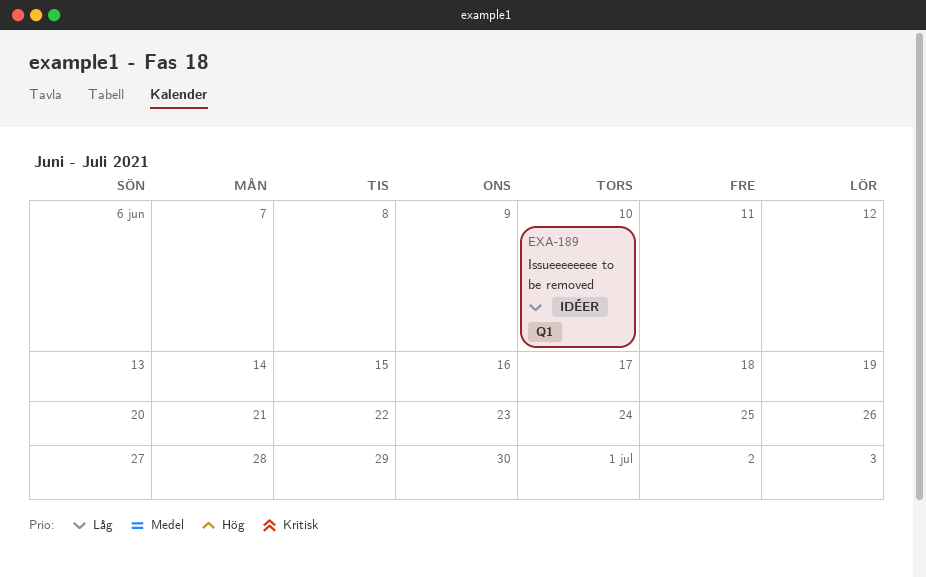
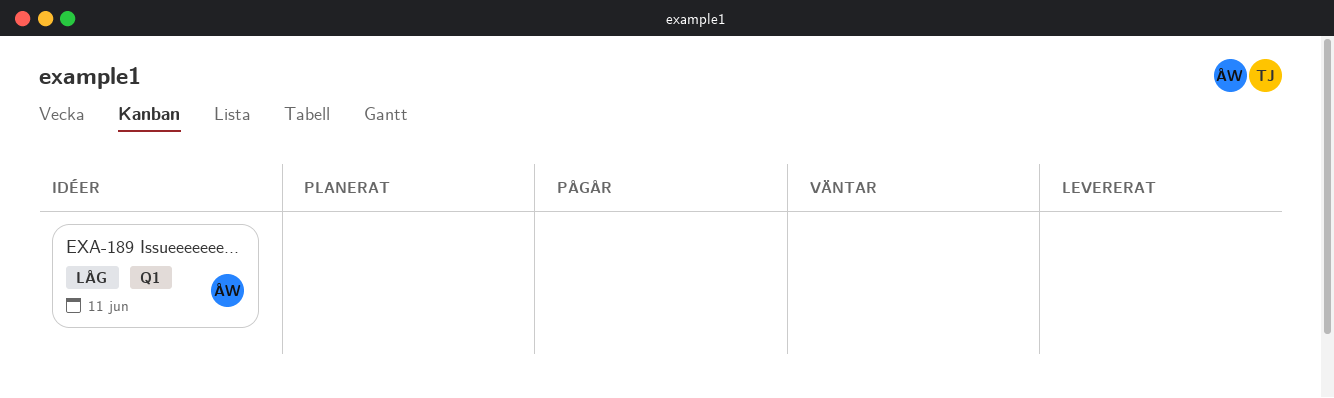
EXA-189, due: Jun 10 -> Jun 11

